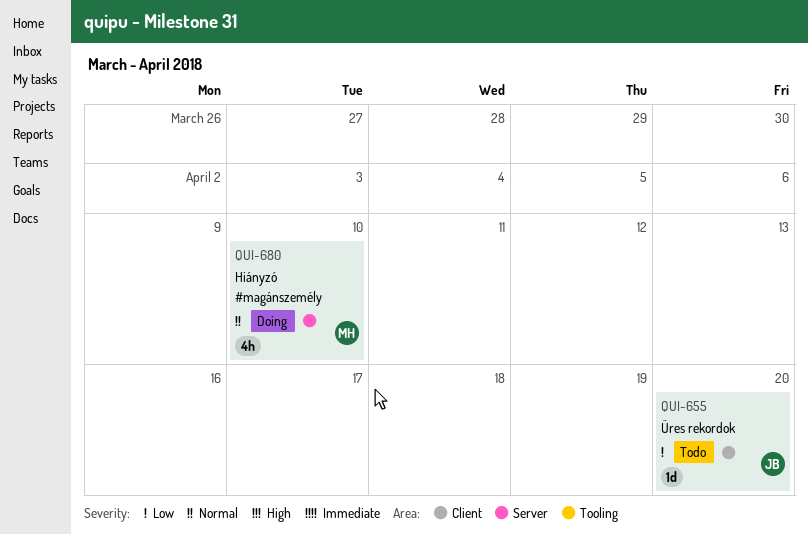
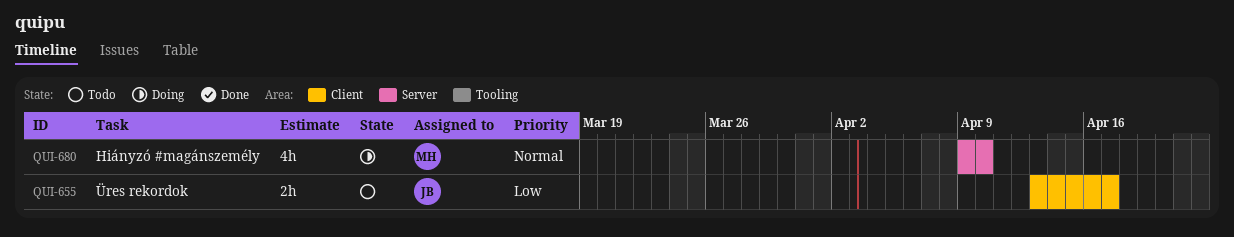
QUI-655, estimate: 1d -> 2h
QUI-655, due: Apr 20 -> Apr 17

